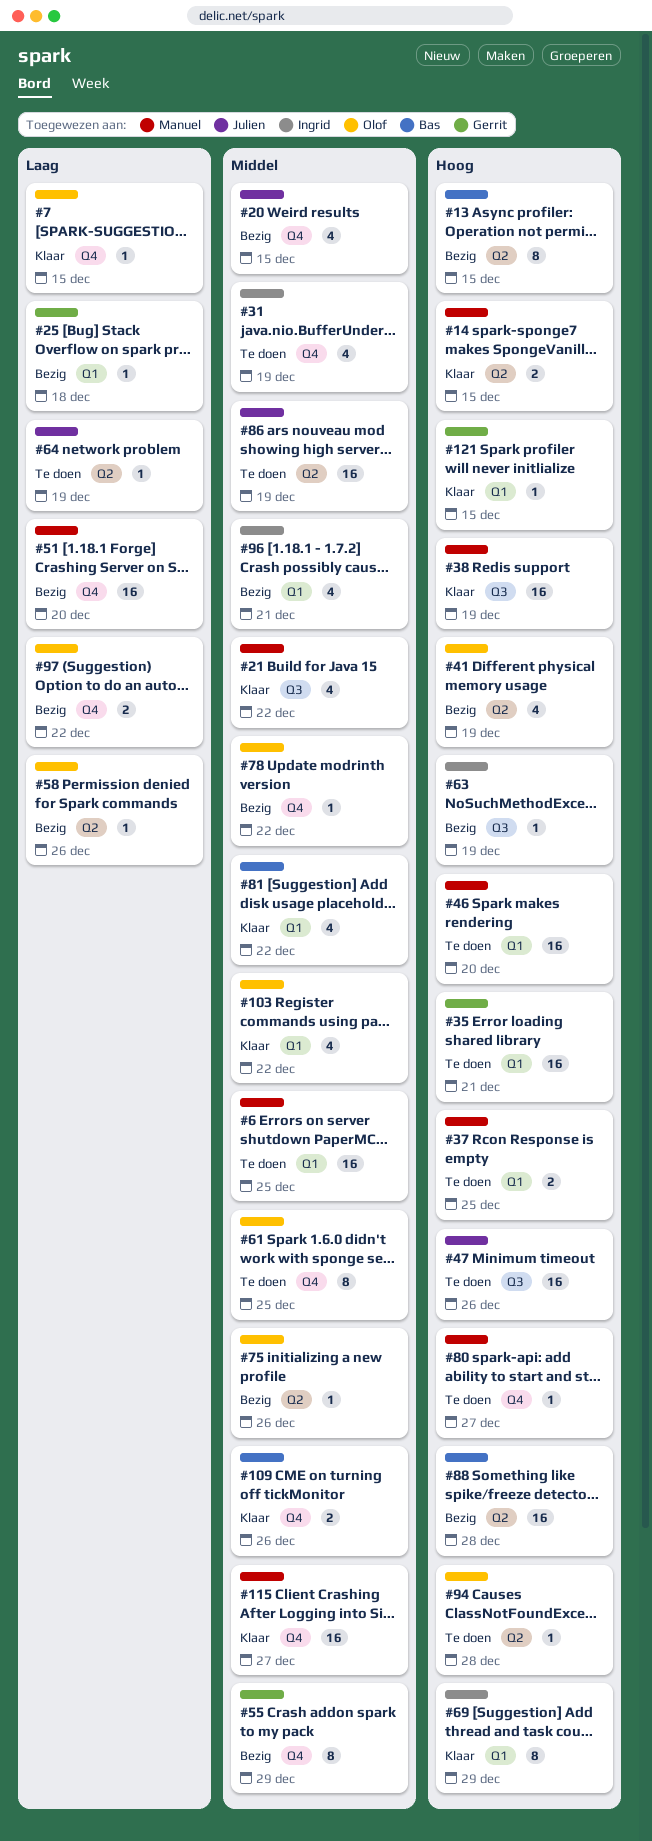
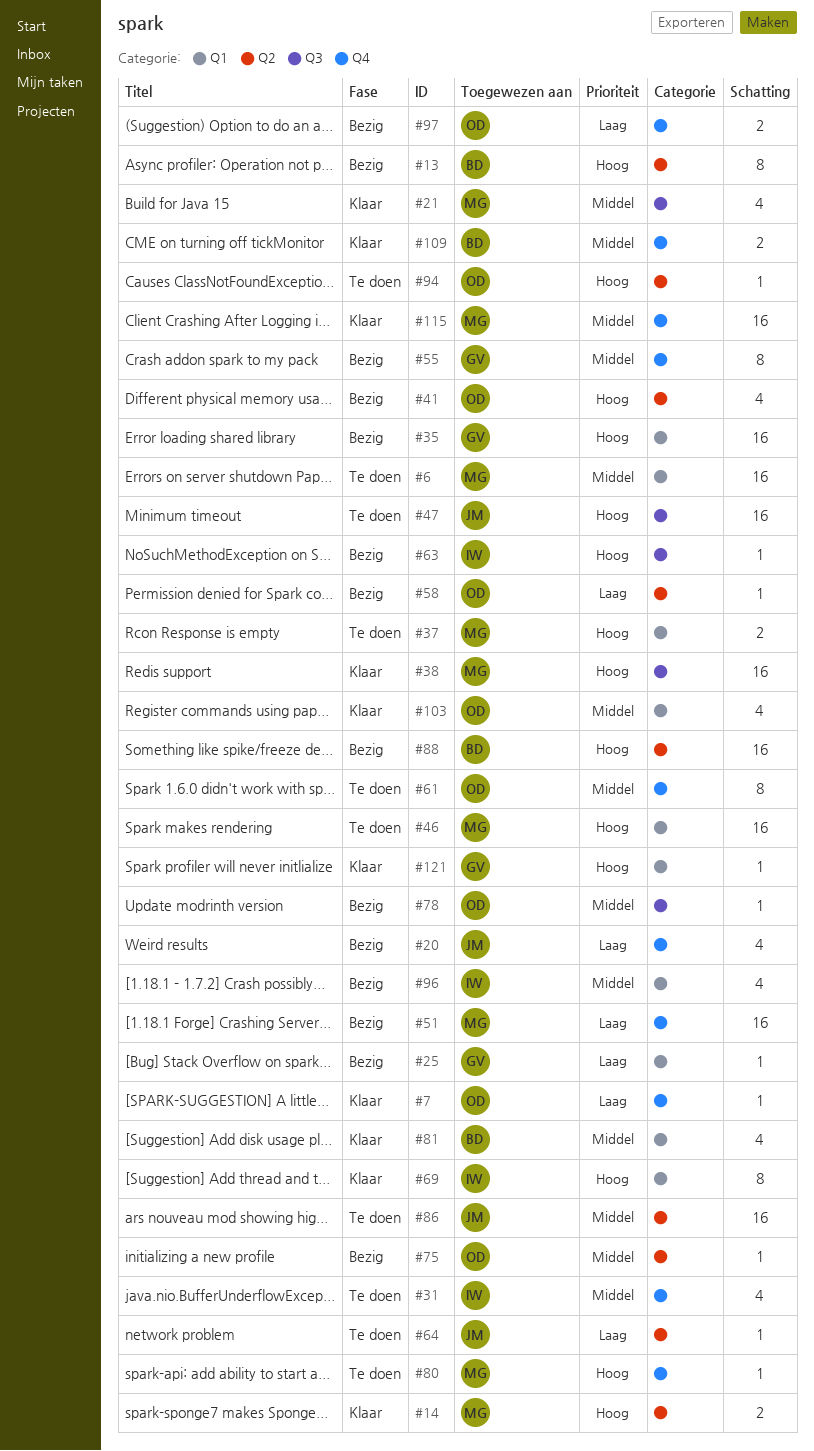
#20, priority: Middel -> Laag
#35, status: Te doen -> Bezig
#78, label: Q4 -> Q3

